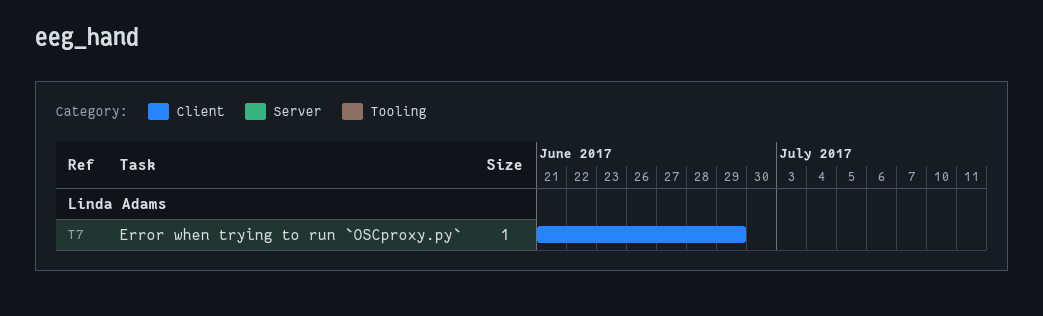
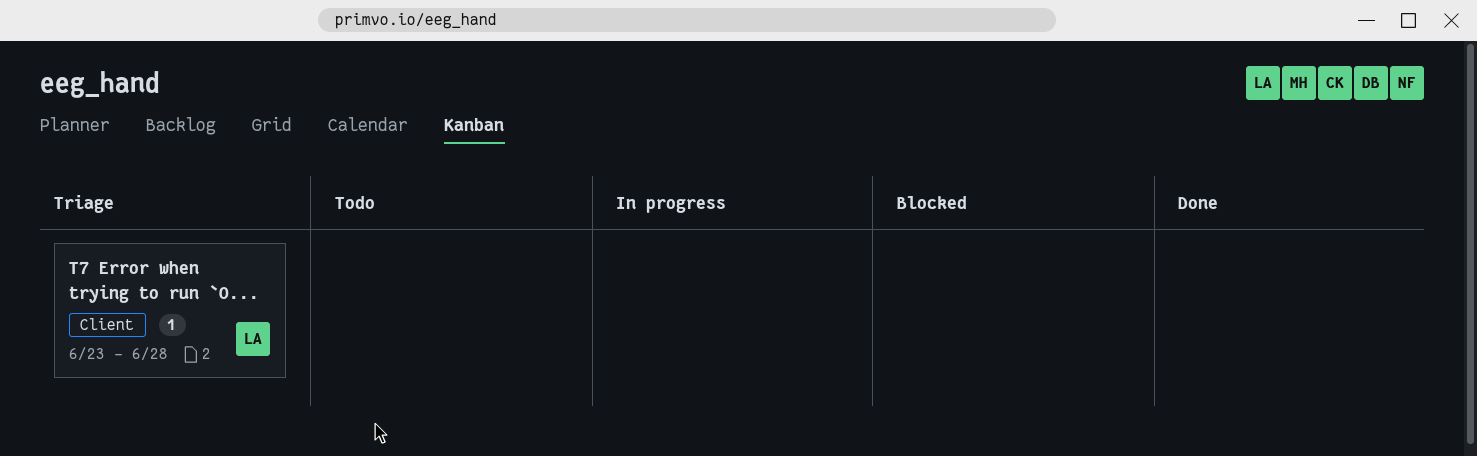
T7, start: Jun 21 -> Jun 23
T7, due: Jun 29 -> Jun 28

